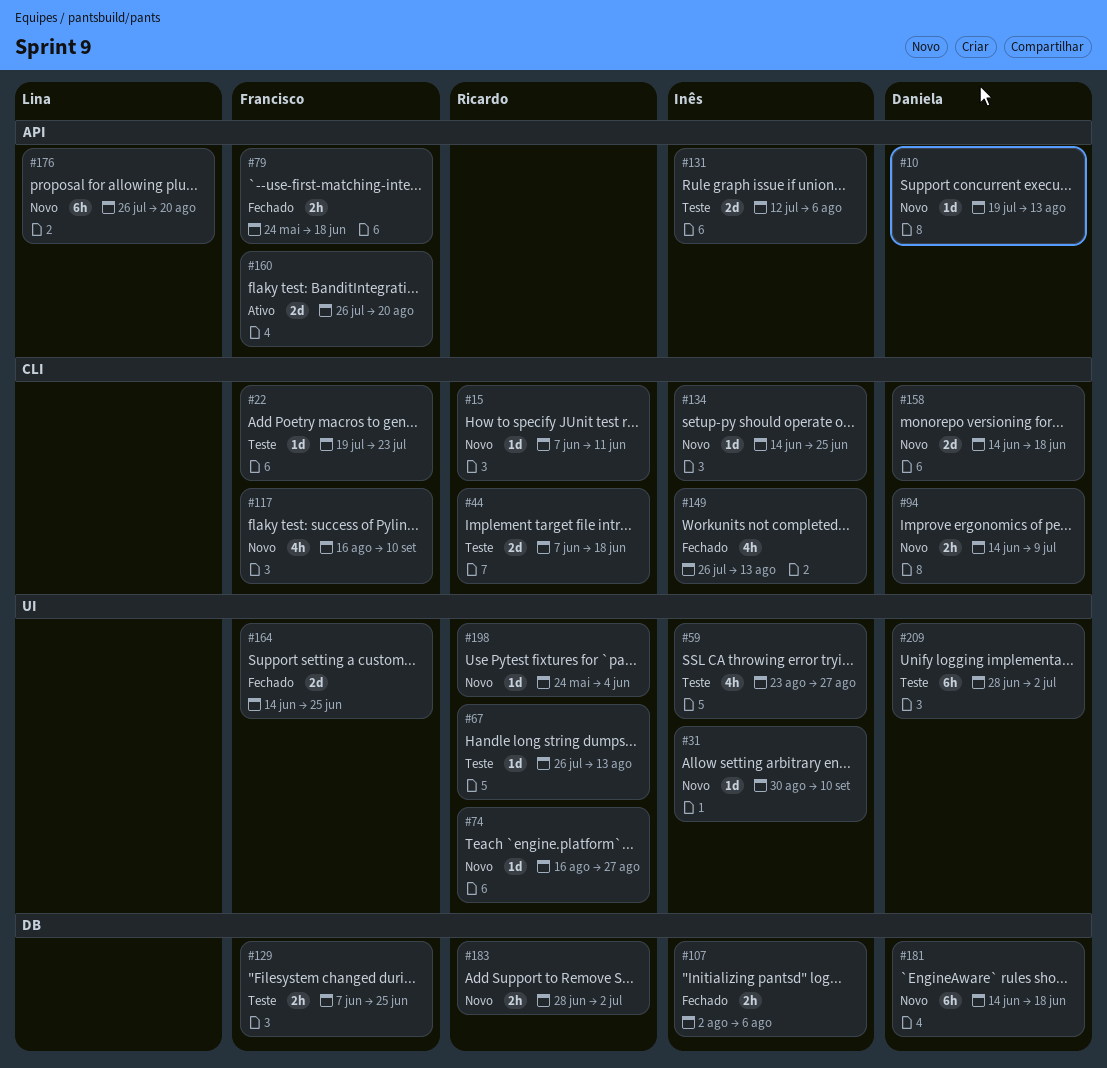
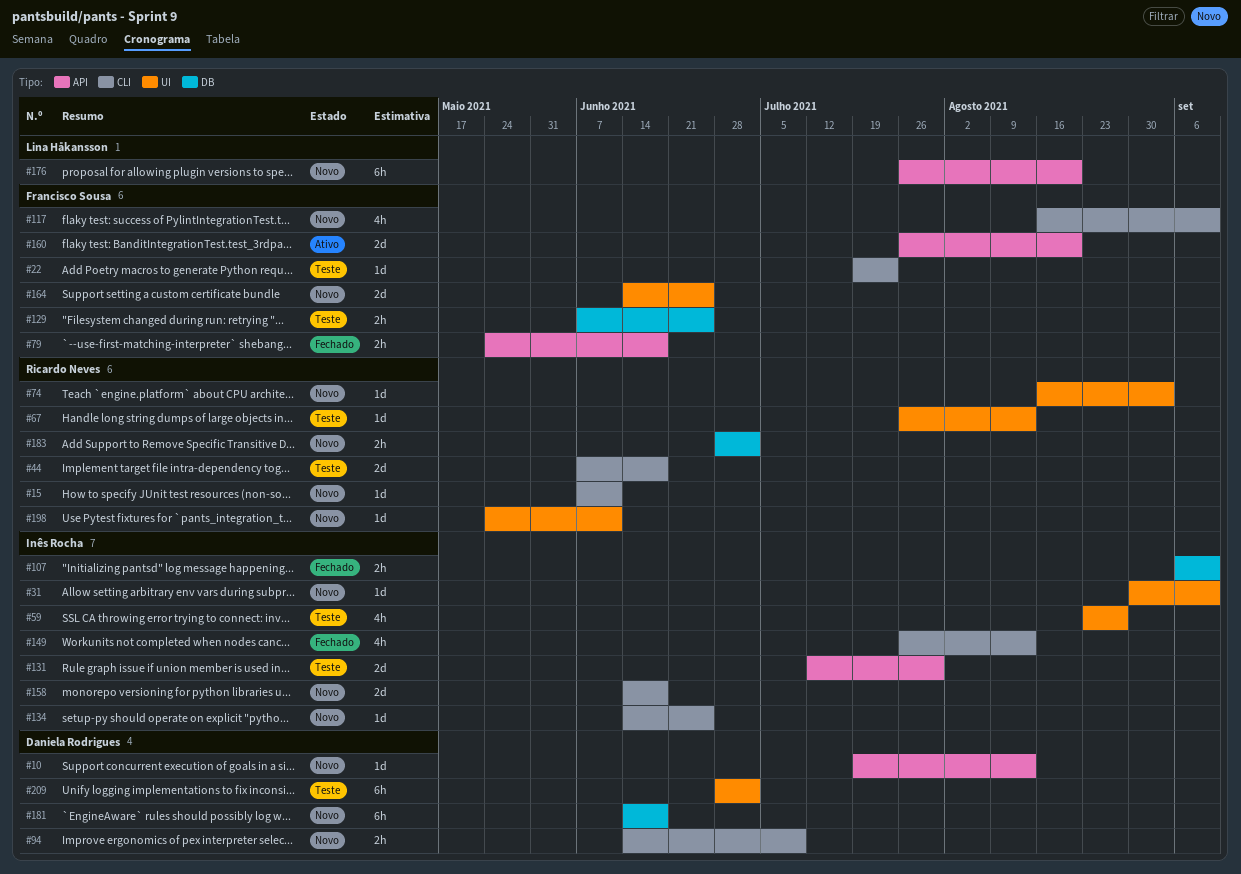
#74, due: Aug 27 -> Sep 3
#107, start: Aug 2 -> Sep 6
#107, due: Aug 6 -> Sep 10
#131, due: Aug 6 -> Jul 30
#158, owner: Daniela Rodrigues -> Inês Rocha
#164, status: Fechado -> Novo
#198, due: Jun 4 -> Jun 11

